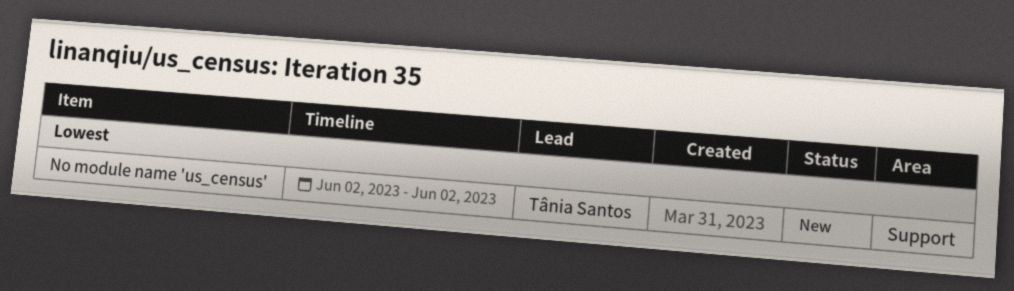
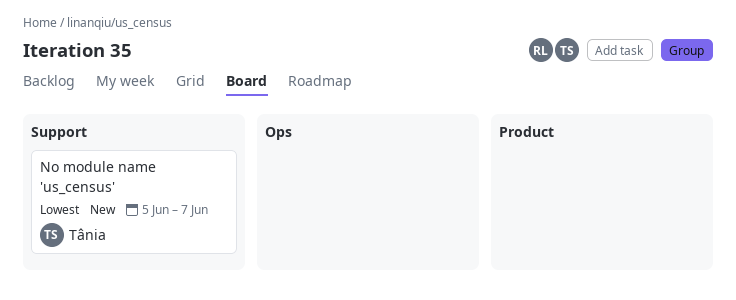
No module name 'us_census', start: Jun 2 -> Jun 5
No module name 'us_census', due: Jun 2 -> Jun 7

